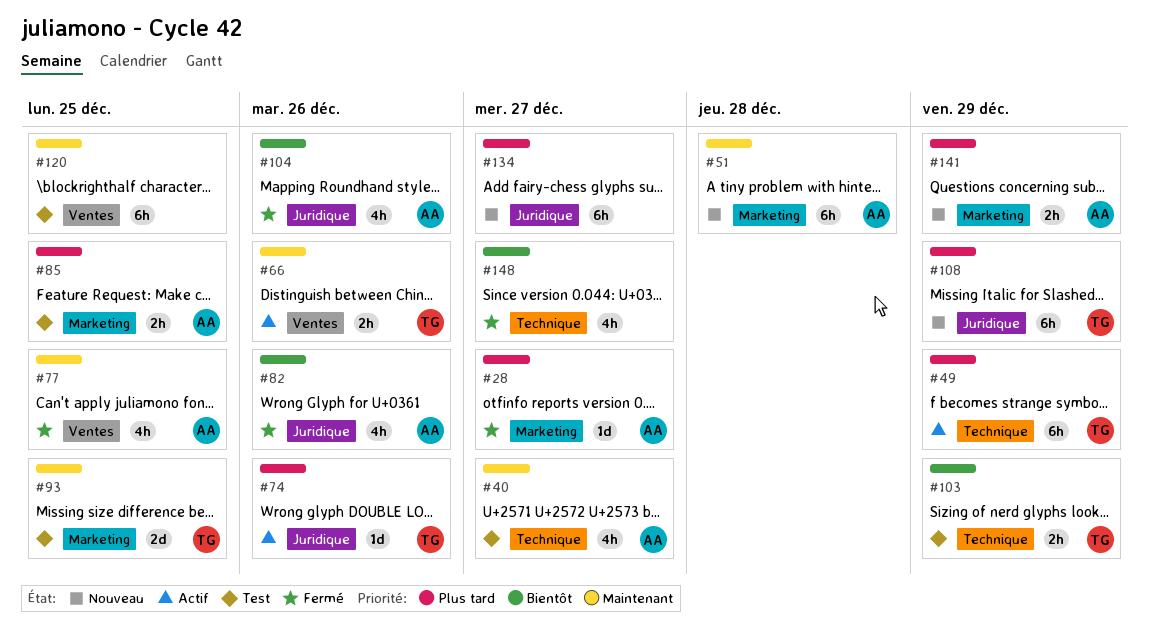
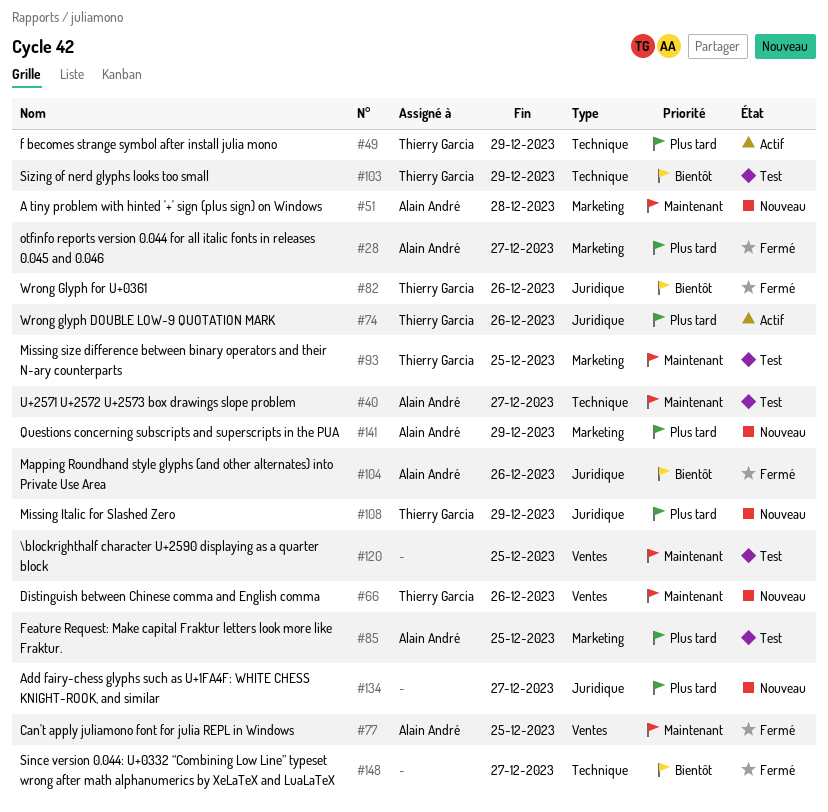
#66, status: Actif -> Nouveau
#82, owner: Alain André -> Thierry Garcia

